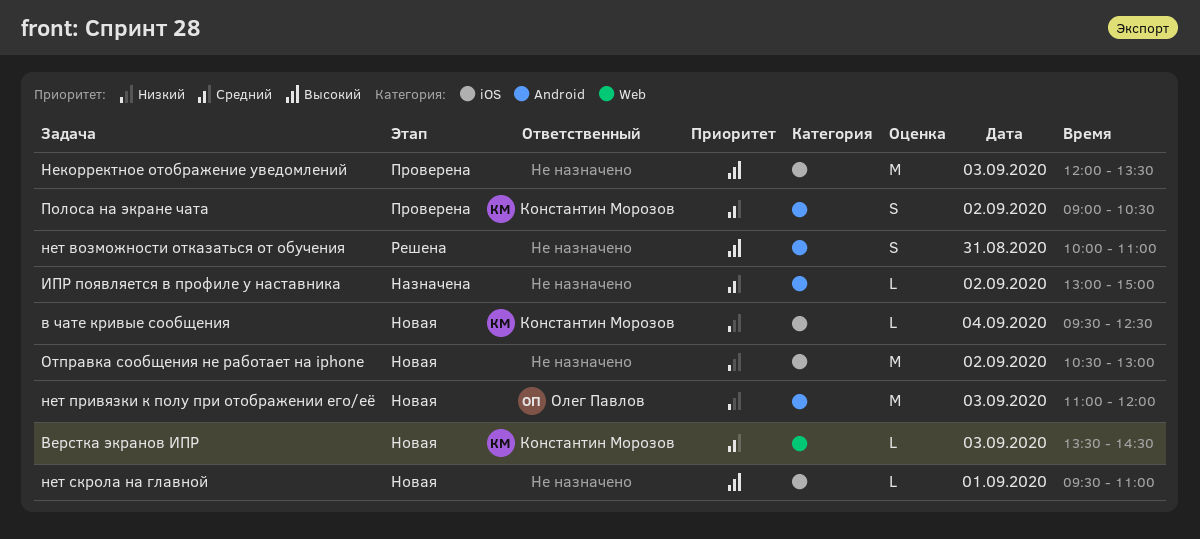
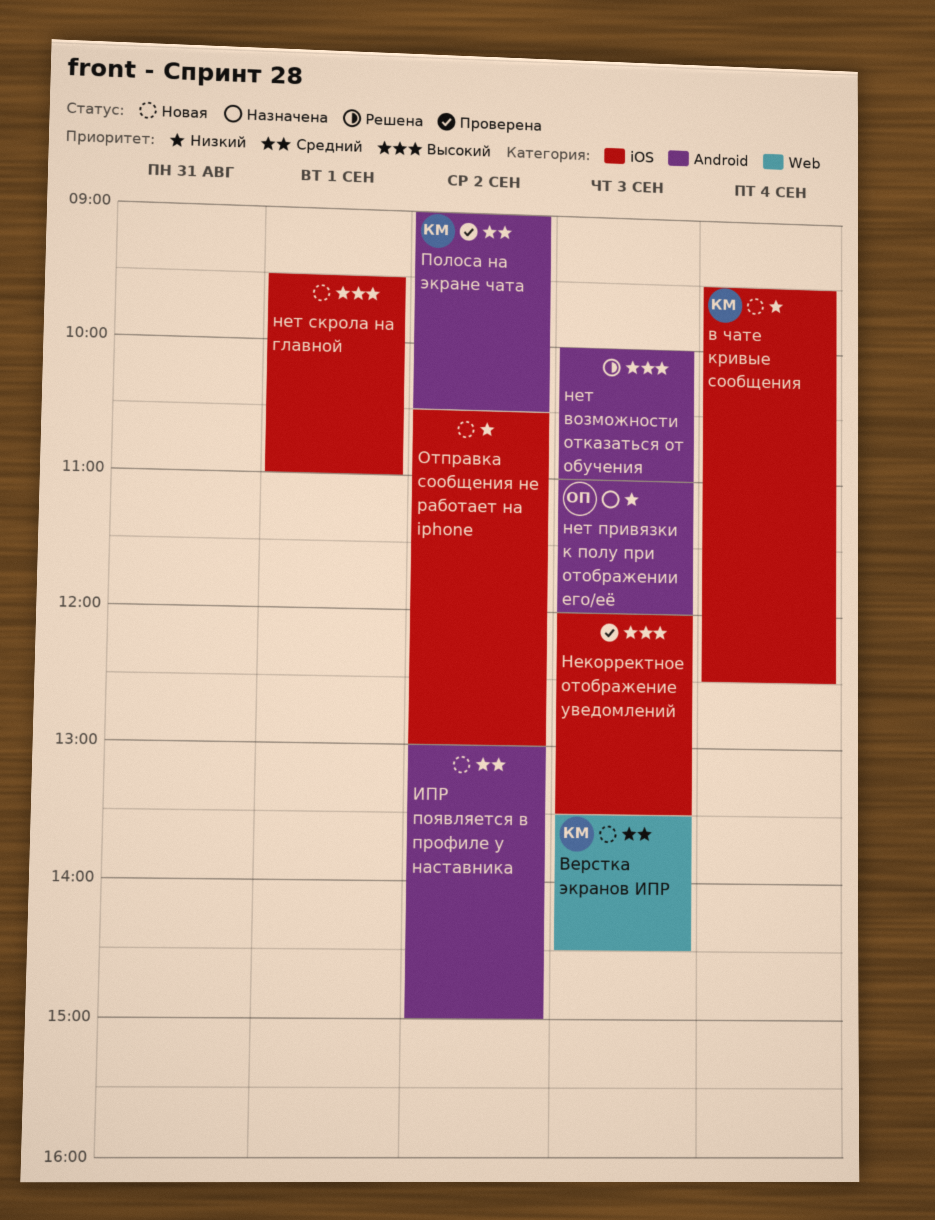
ИПР появляется в профиле у наставника, status: Назначена -> Новая
нет возможности отказаться от обучения, day: Aug 31 -> Sep 3
нет привязки к полу при отображении его/её, status: Новая -> Назначена

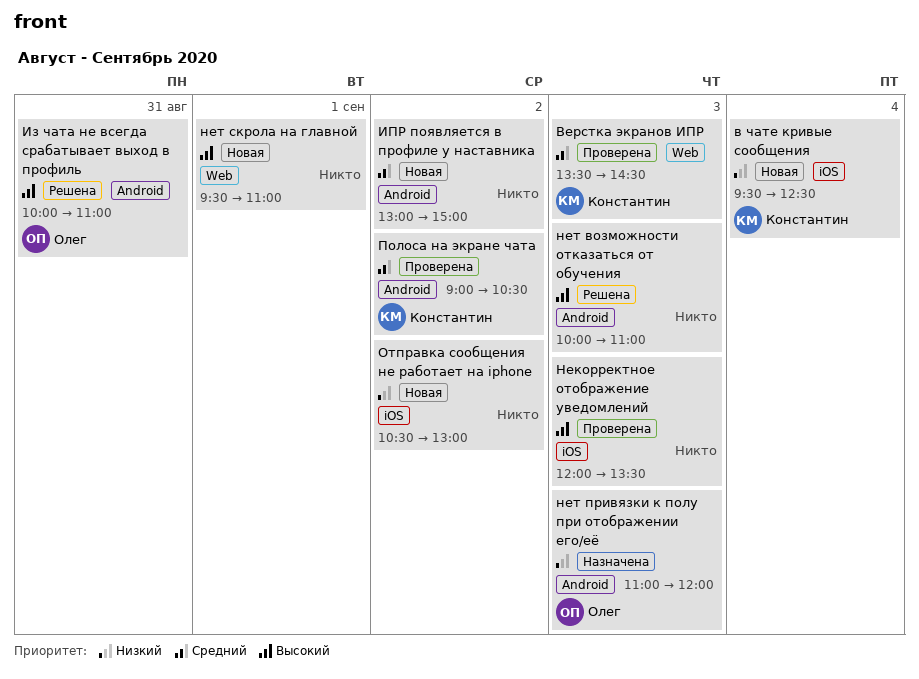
Верстка экранов ИПР, status: Новая -> Проверена
Из чата не всегда срабатывает выход в профиль: none -> present
нет скрола на главной, label: iOS -> Web

